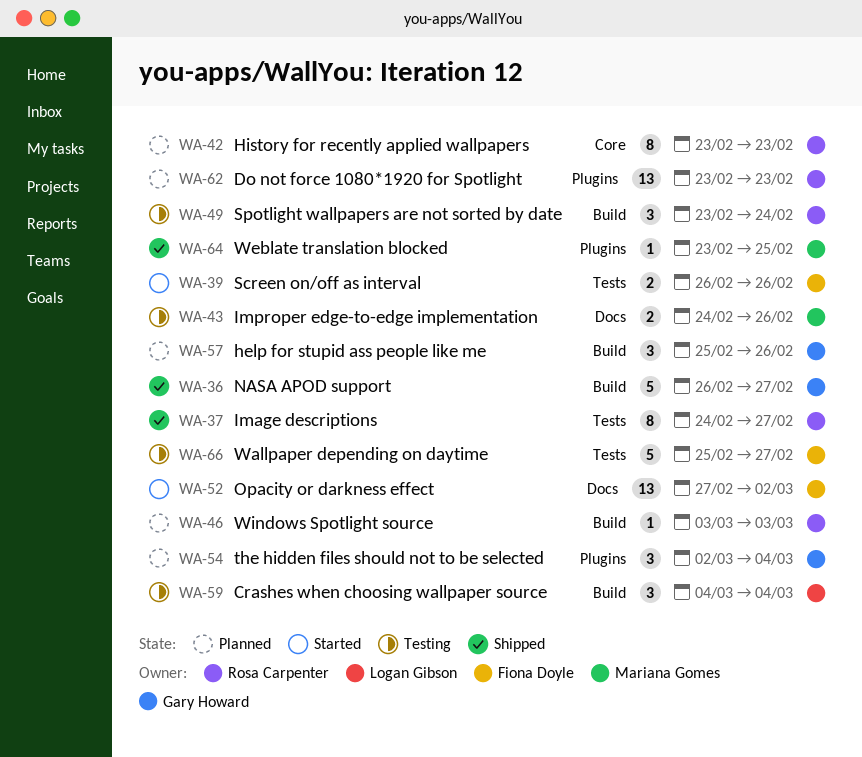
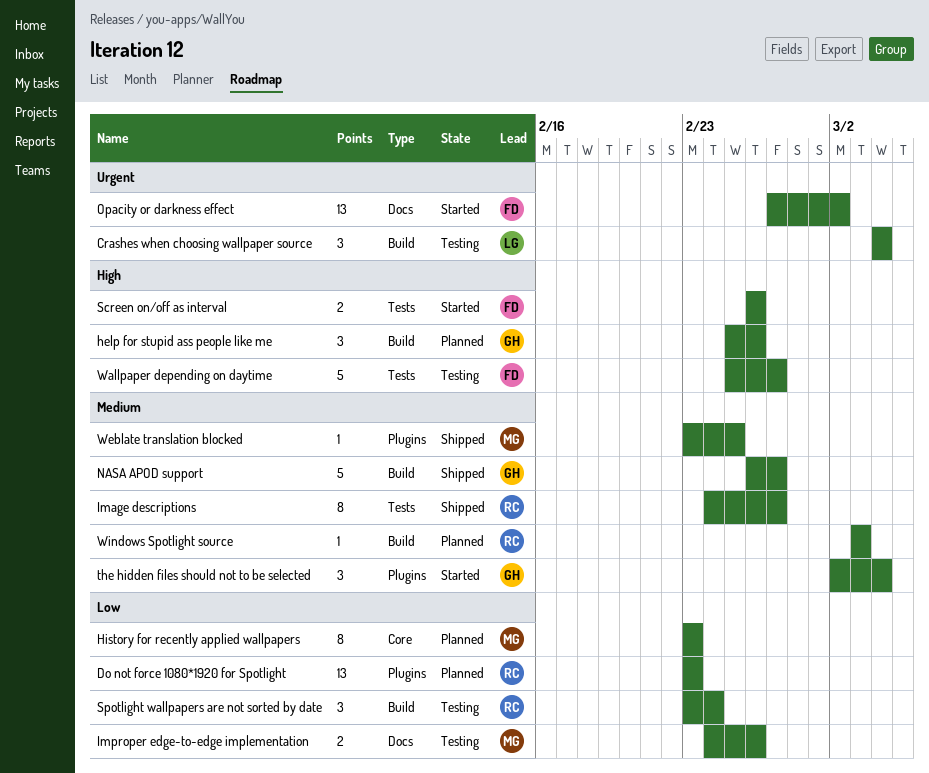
History for recently applied wallpapers, owner: Rosa Carpenter -> Mariana Gomes
the hidden files should not to be selected, status: Planned -> Started

